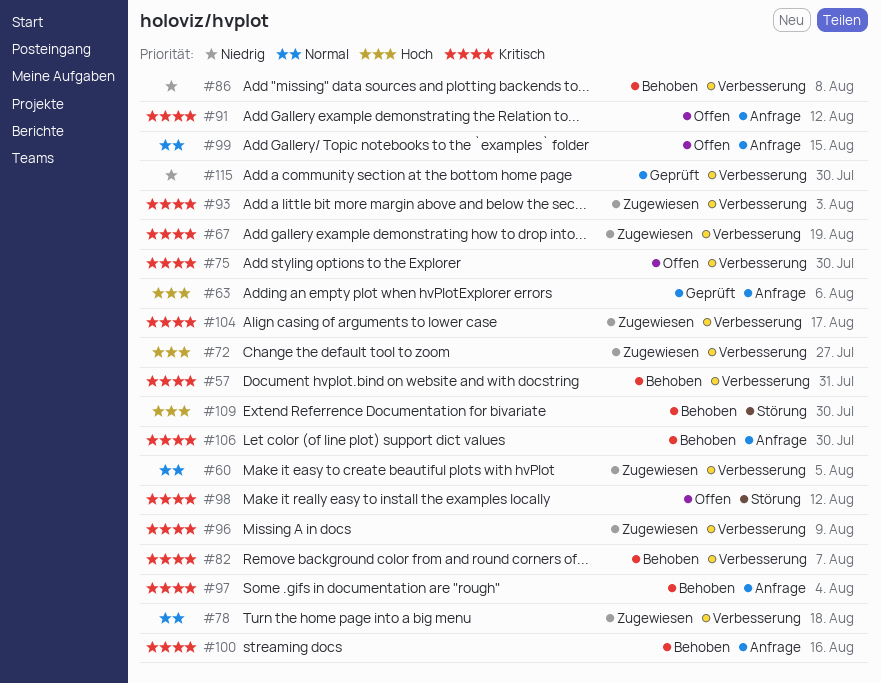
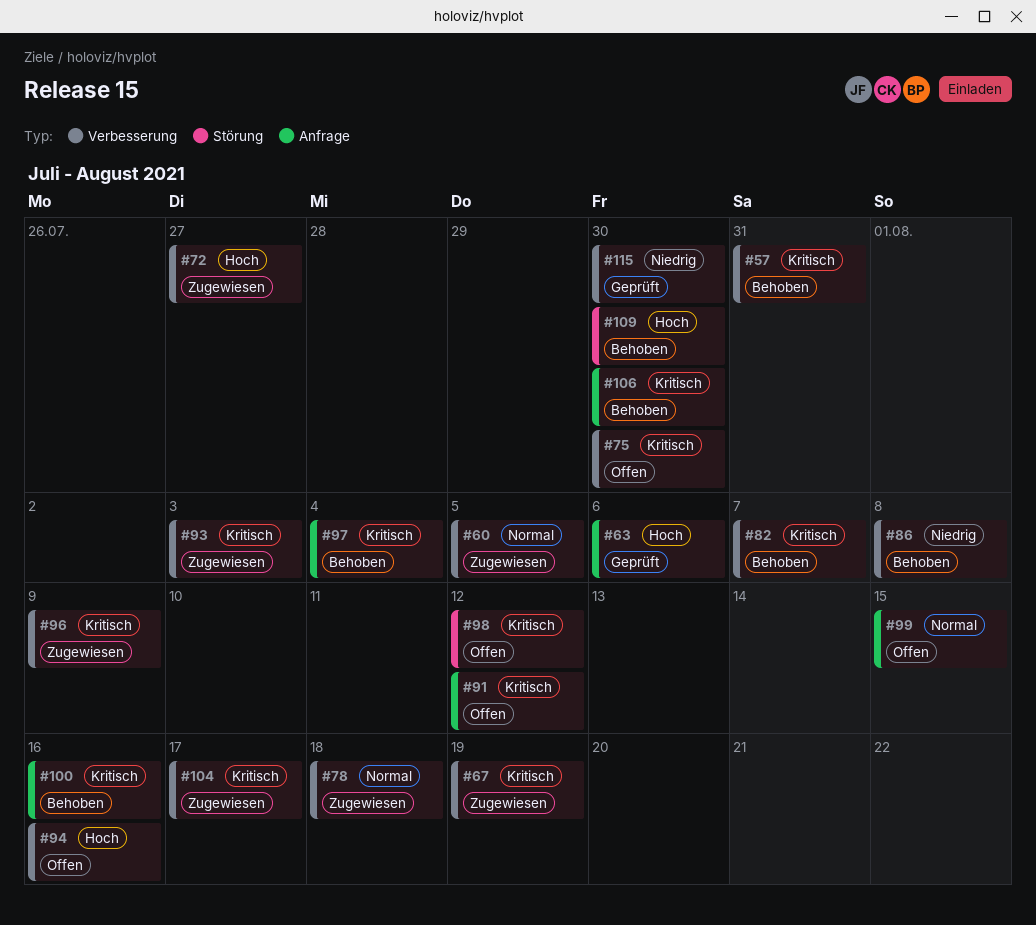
#94: none -> present

